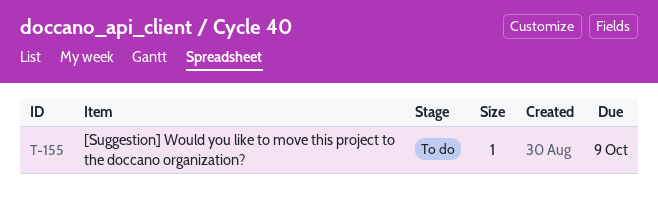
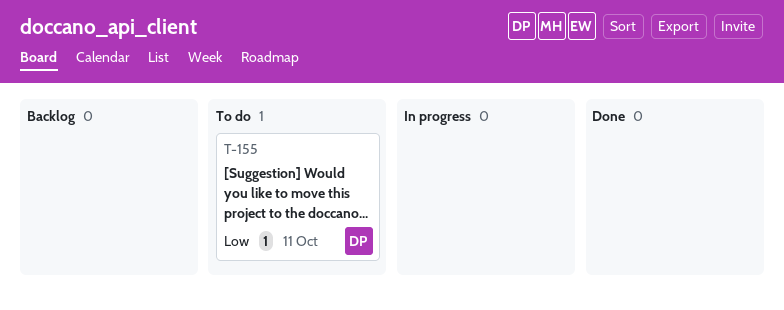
T-155, due: Oct 9 -> Oct 11

